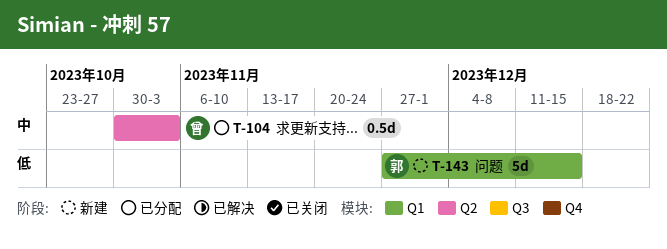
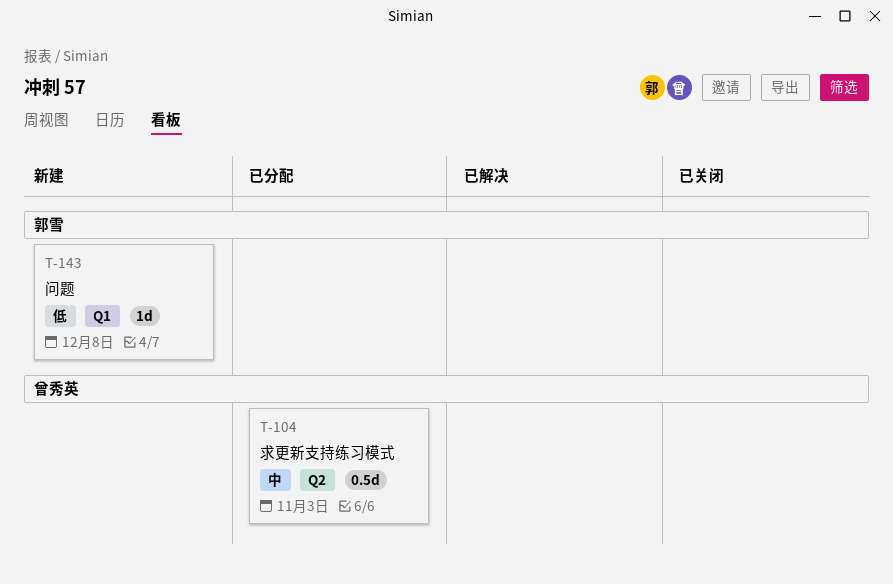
T-143, estimate: 5d -> 1d
T-143, due: Dec 15 -> Dec 8

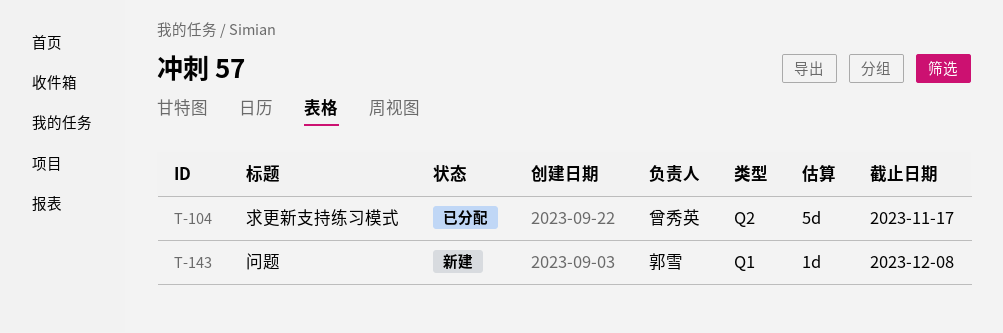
T-104, estimate: 0.5d -> 5d
T-104, due: Nov 3 -> Nov 17

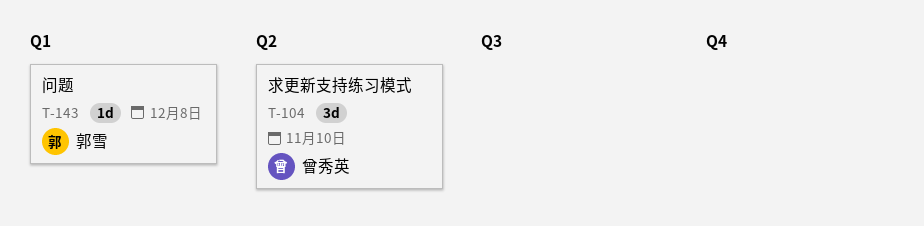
T-104, estimate: 5d -> 3d
T-104, due: Nov 17 -> Nov 10

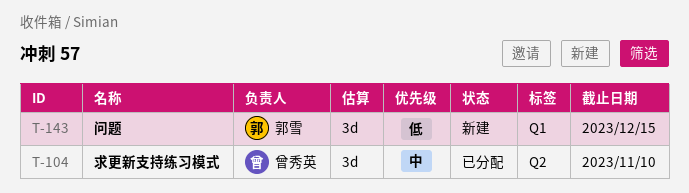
T-143, estimate: 1d -> 3d
T-143, due: Dec 8 -> Dec 15

